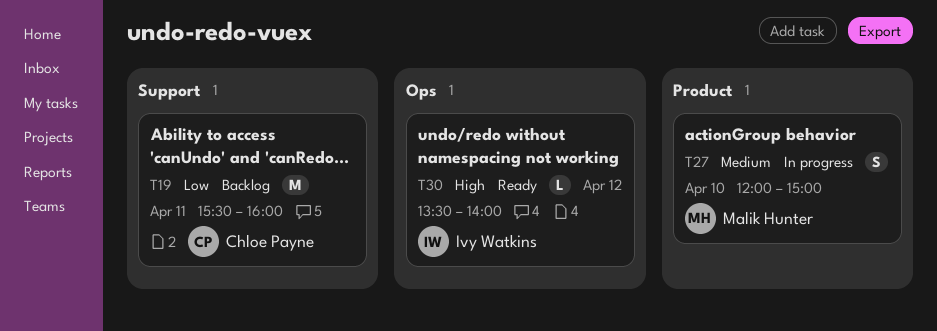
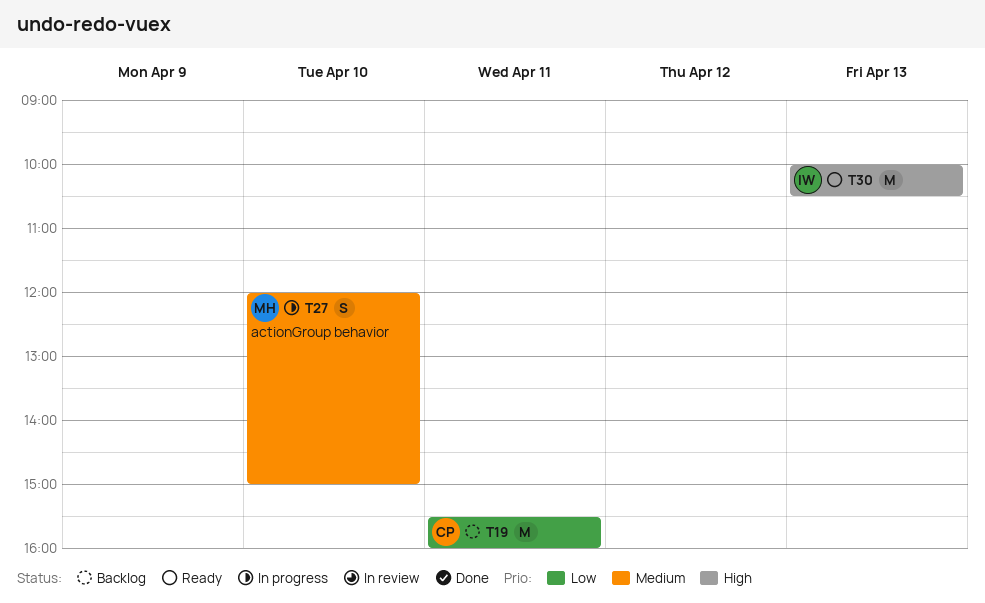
T30, estimate: L -> M
T30, day: Apr 12 -> Apr 13
T30, begins: 13:30 -> 10:00
T30, ends: 14:00 -> 10:30

